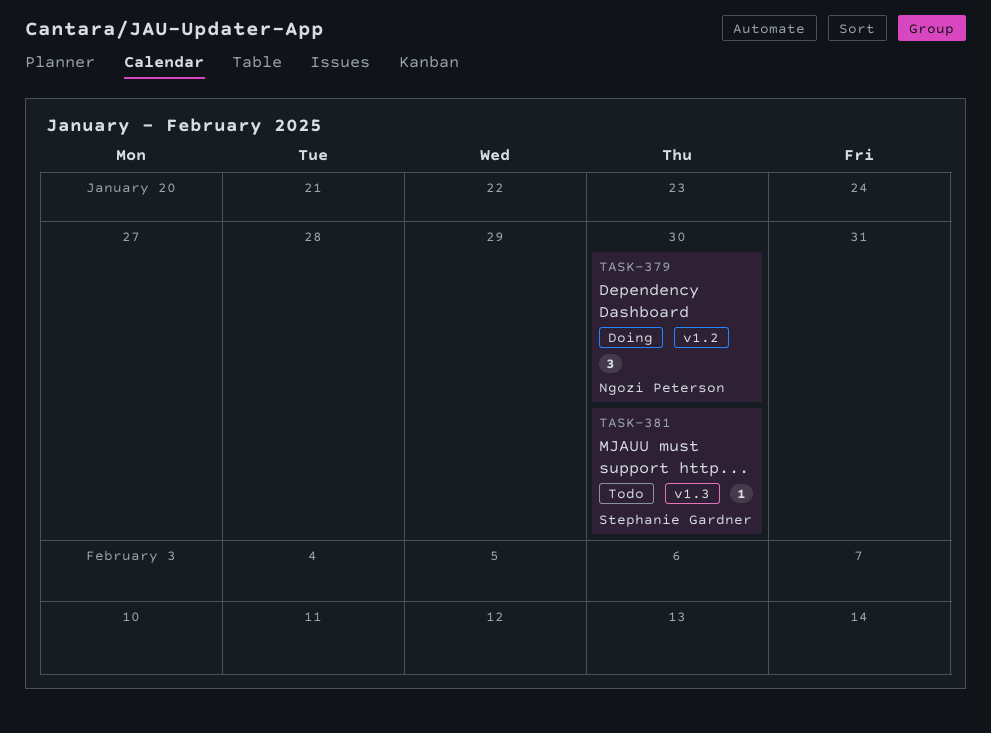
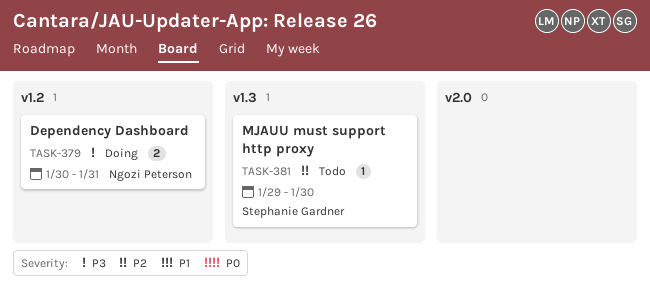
TASK-379, estimate: 3 -> 2
TASK-379, due: Jan 30 -> Jan 31

